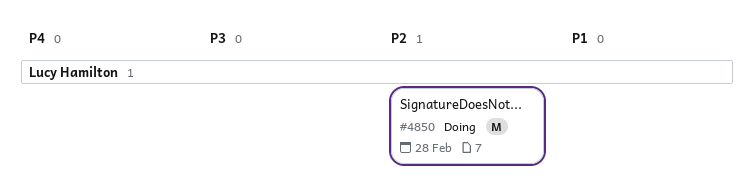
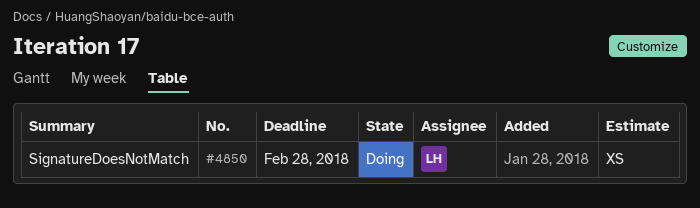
#4850, estimate: M -> XS

